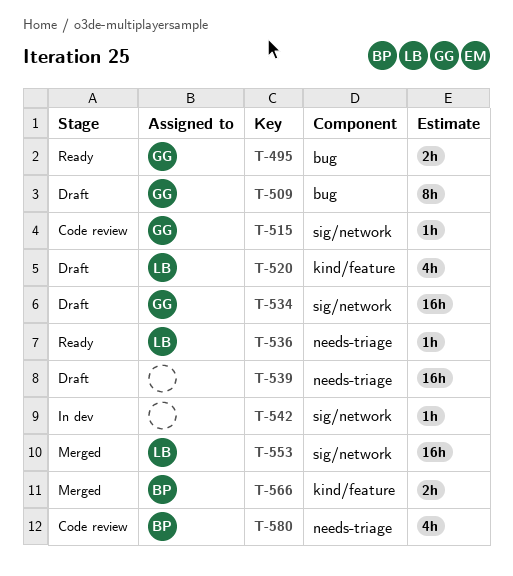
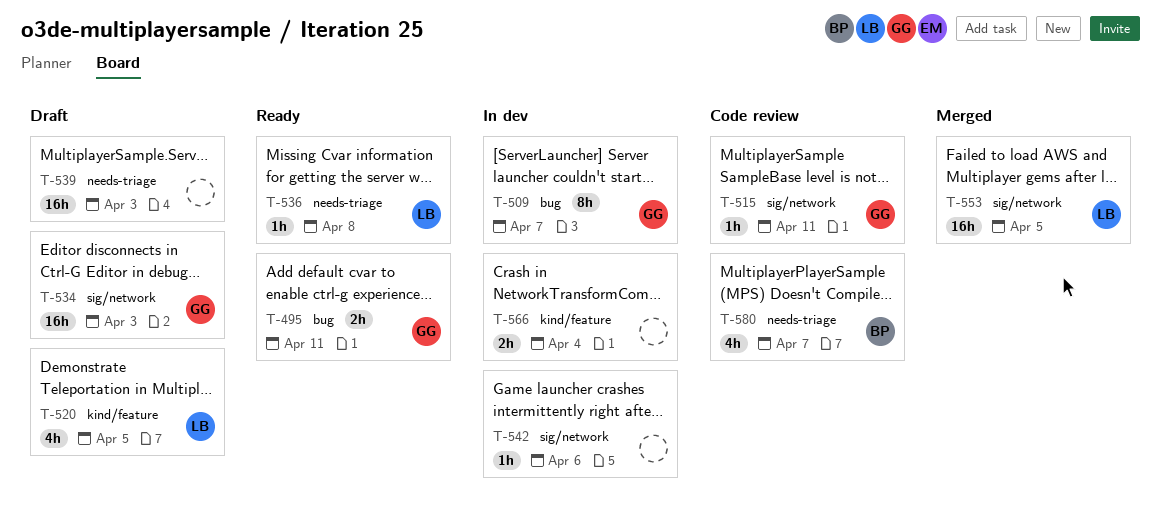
T-509, status: Draft -> In dev
T-566, status: Merged -> In dev
T-566, owner: BP -> none

